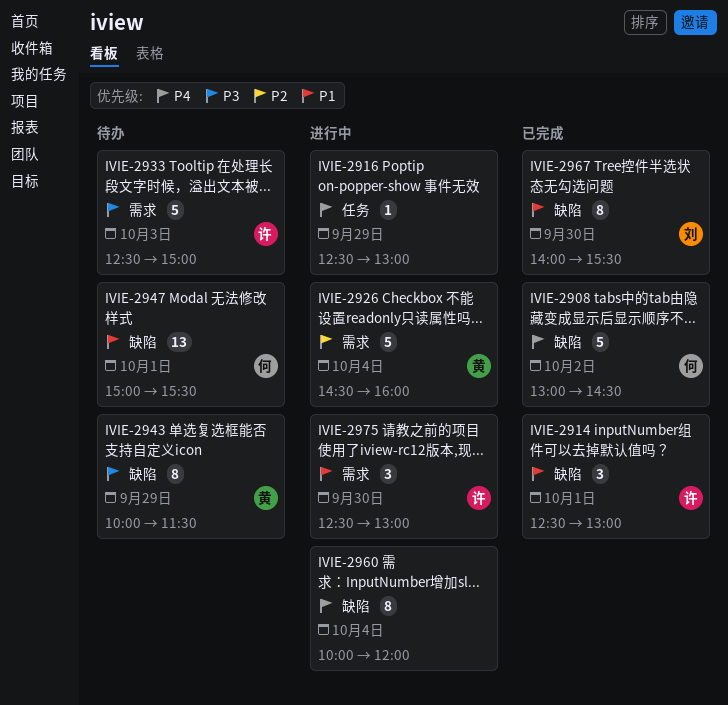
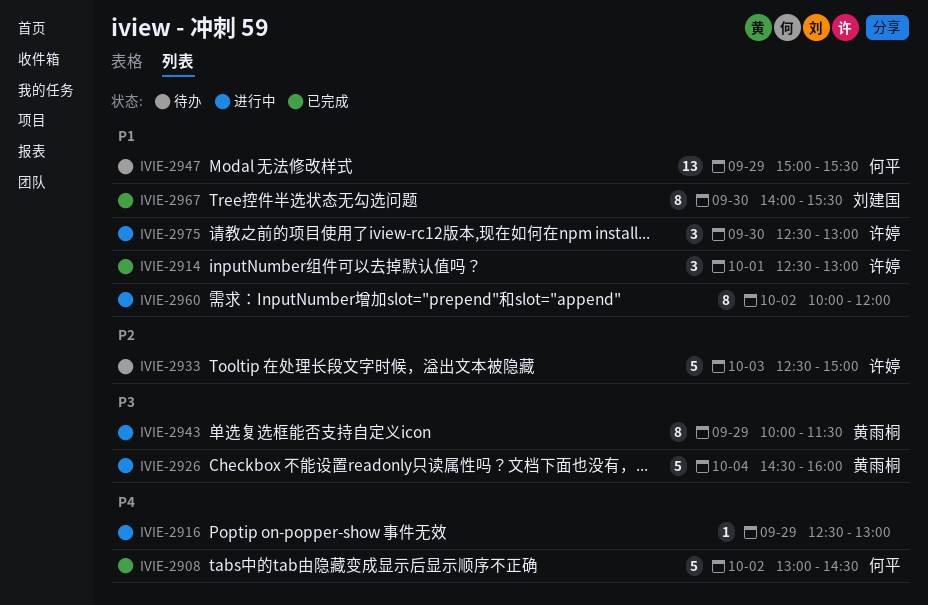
IVIE-2926, priority: P2 -> P3
IVIE-2933, priority: P3 -> P2
IVIE-2943, status: 待办 -> 进行中
IVIE-2947, day: Oct 1 -> Sep 29
IVIE-2960, priority: P4 -> P1
IVIE-2960, day: Oct 4 -> Oct 2

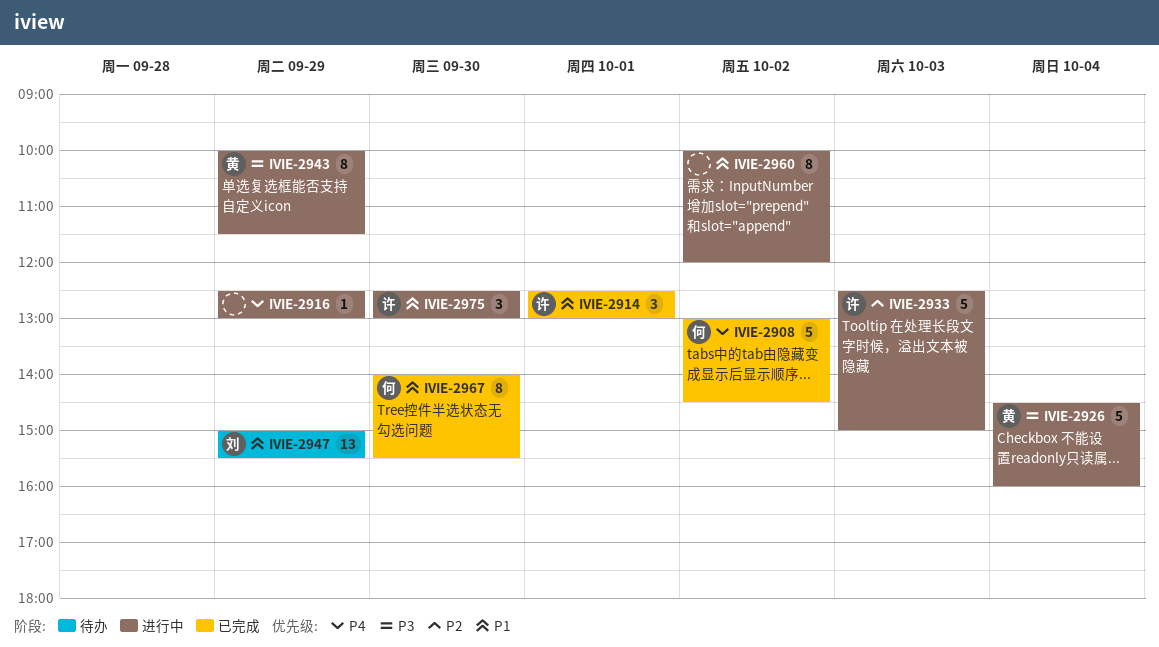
IVIE-2933, status: 待办 -> 进行中
IVIE-2947, owner: 何平 -> 刘建国
IVIE-2967, owner: 刘建国 -> 何平

